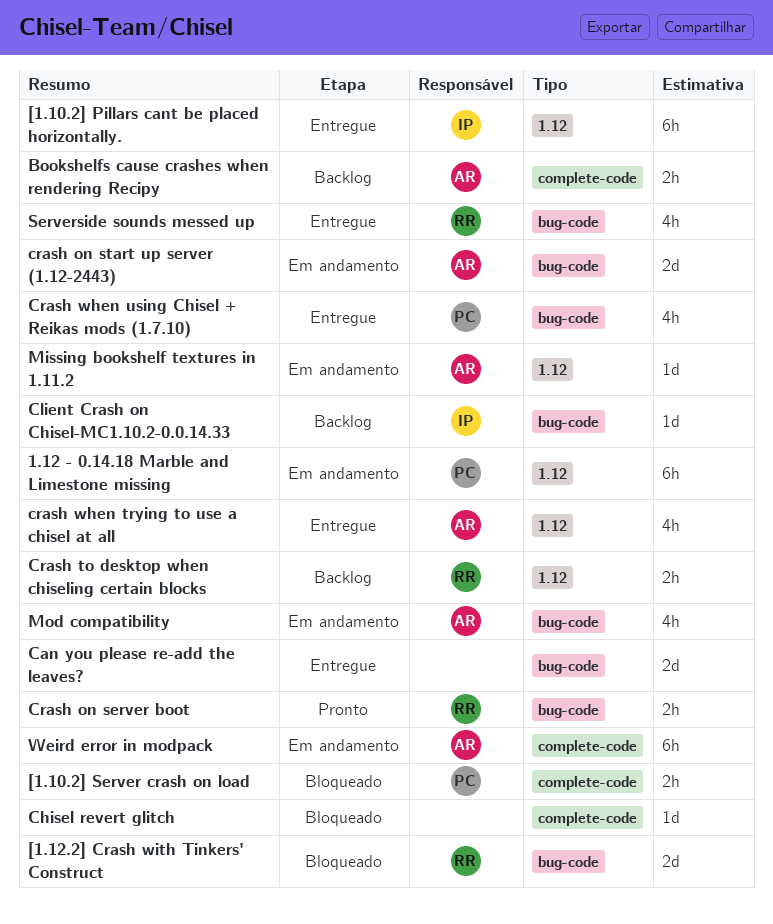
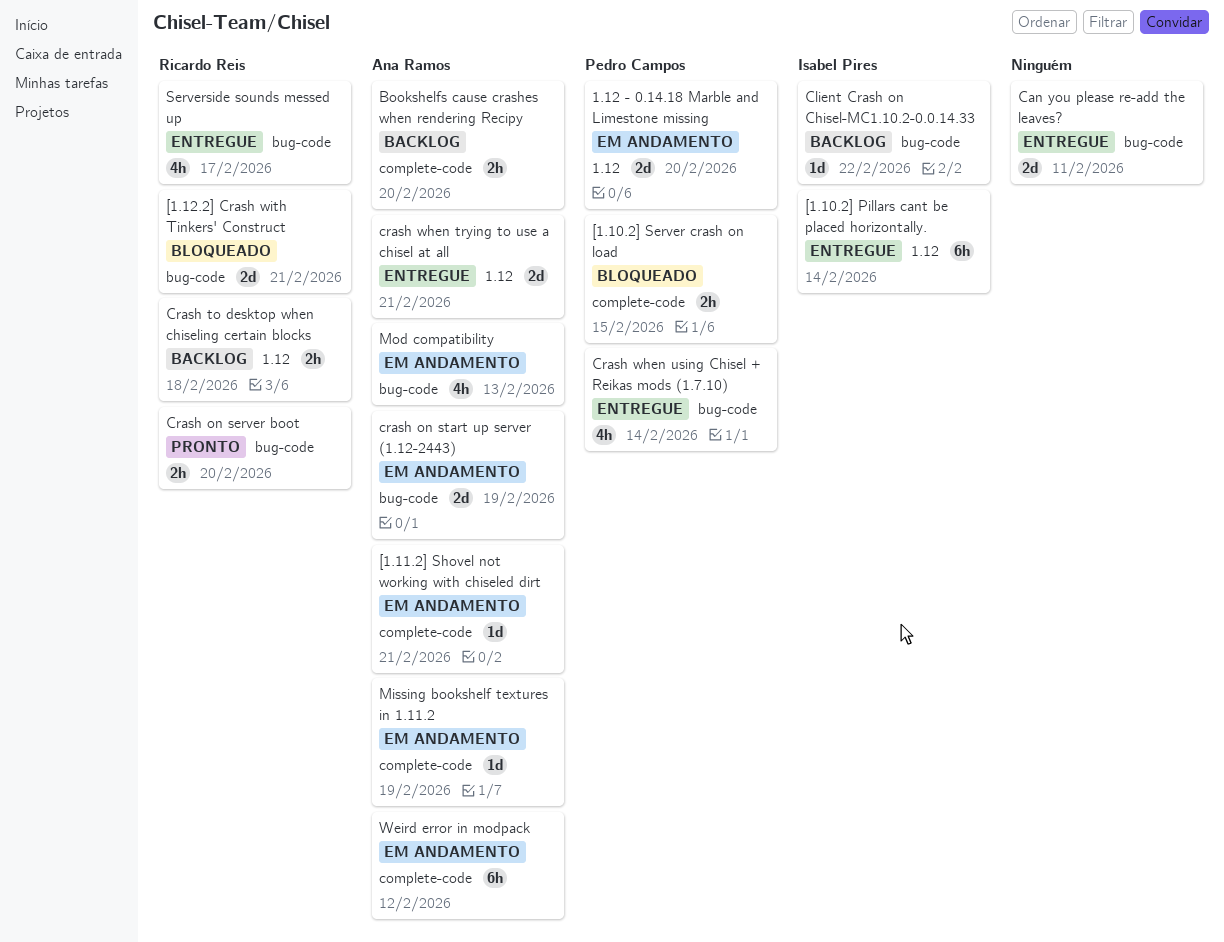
1.12 - 0.14.18 Marble and Limestone missing, estimate: 6h -> 2d
[1.11.2] Shovel not working with chiseled dirt: none -> present
Chisel revert glitch: present -> none
crash when trying to use a chisel at all, estimate: 4h -> 2d
Missing bookshelf textures in 1.11.2, label: 1.12 -> complete-code

